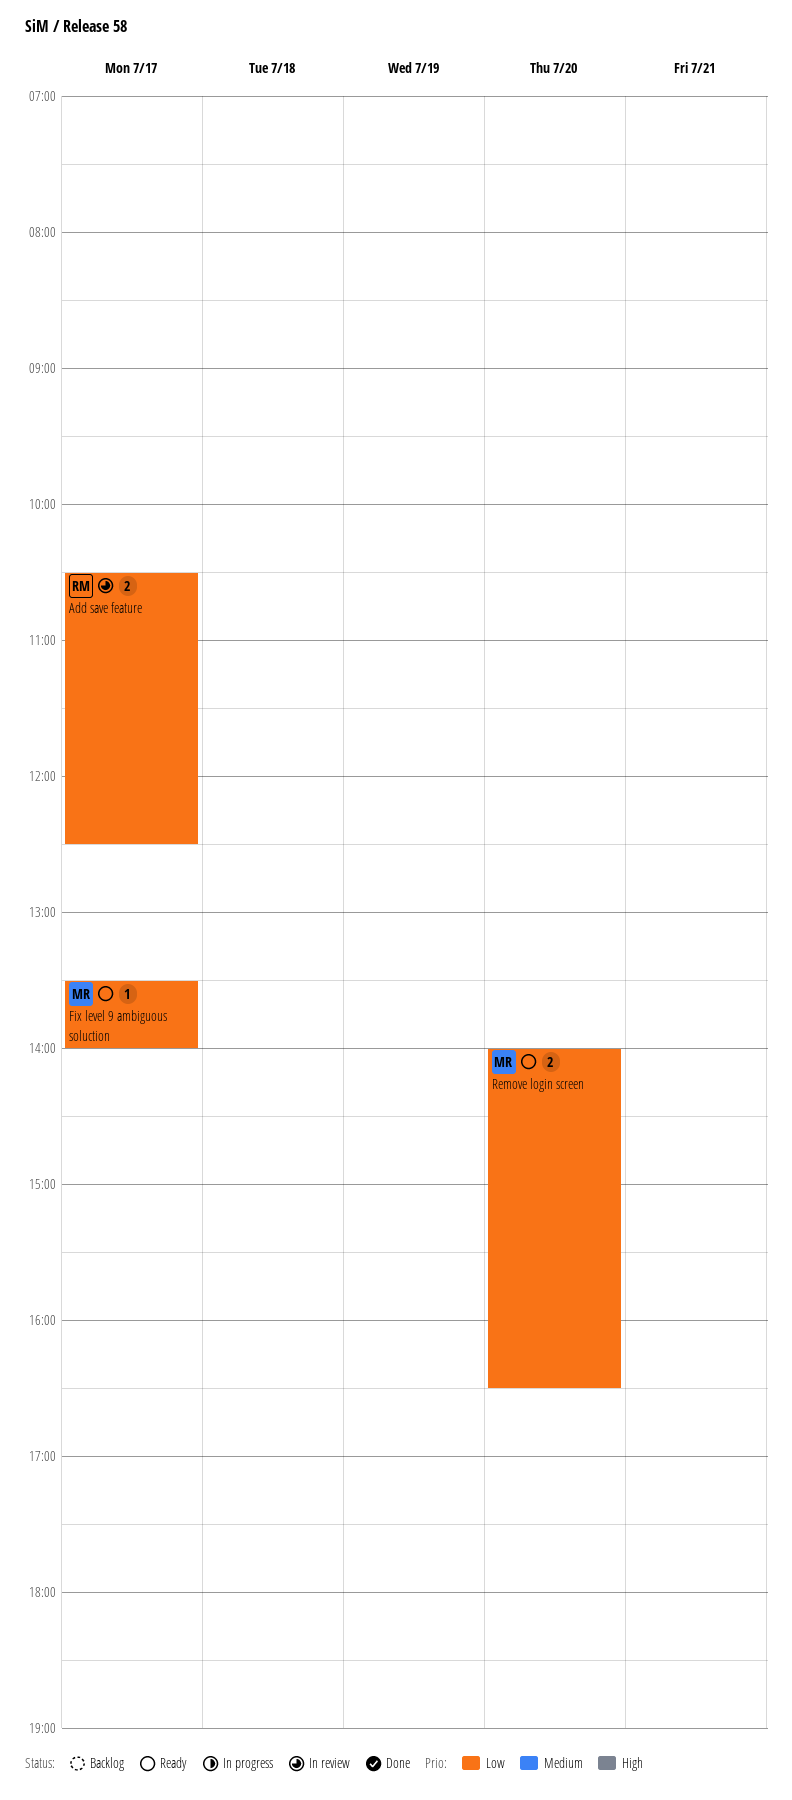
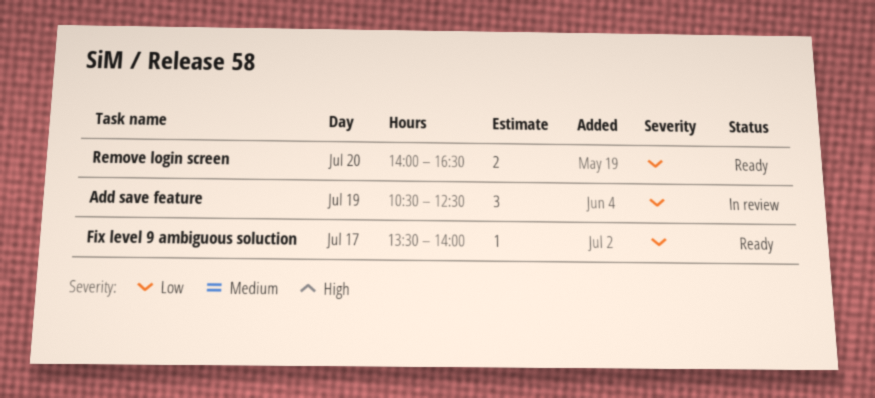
Add save feature, estimate: 2 -> 3
Add save feature, day: Jul 17 -> Jul 19

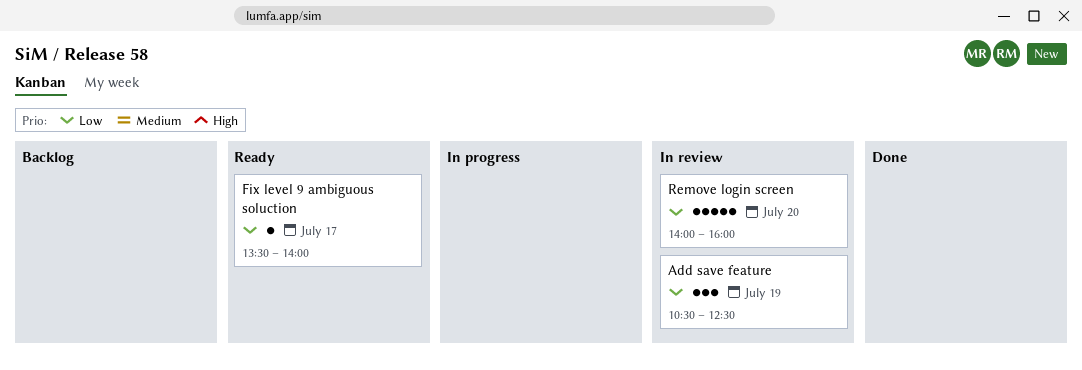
Remove login screen, status: Ready -> In review
Remove login screen, estimate: 2 -> 5
Remove login screen, ends: 16:30 -> 16:00

